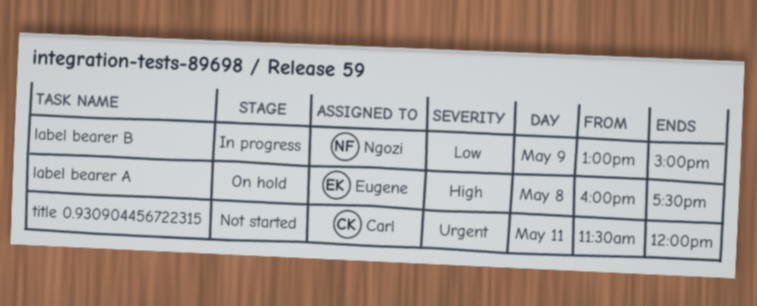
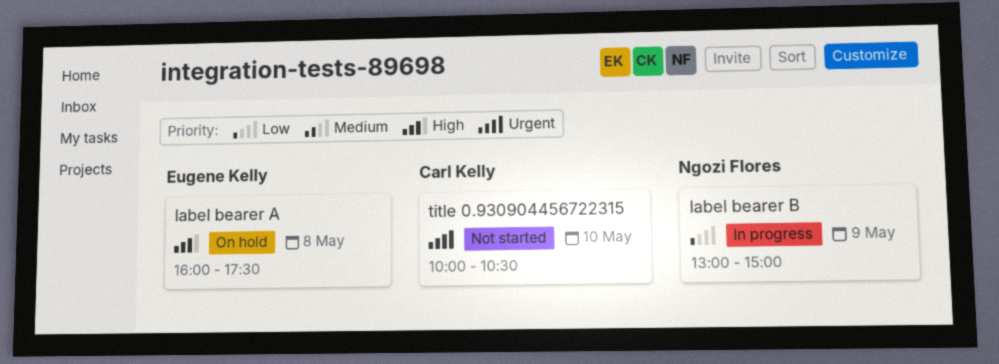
title 0.930904456722315, day: May 11 -> May 10
title 0.930904456722315, begins: 11:30 -> 10:00
title 0.930904456722315, ends: 12:00 -> 10:30

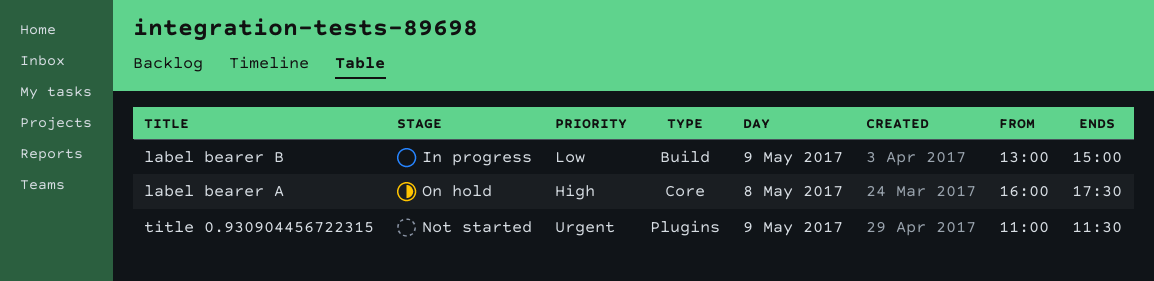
title 0.930904456722315, day: May 10 -> May 9
title 0.930904456722315, begins: 10:00 -> 11:00
title 0.930904456722315, ends: 10:30 -> 11:30

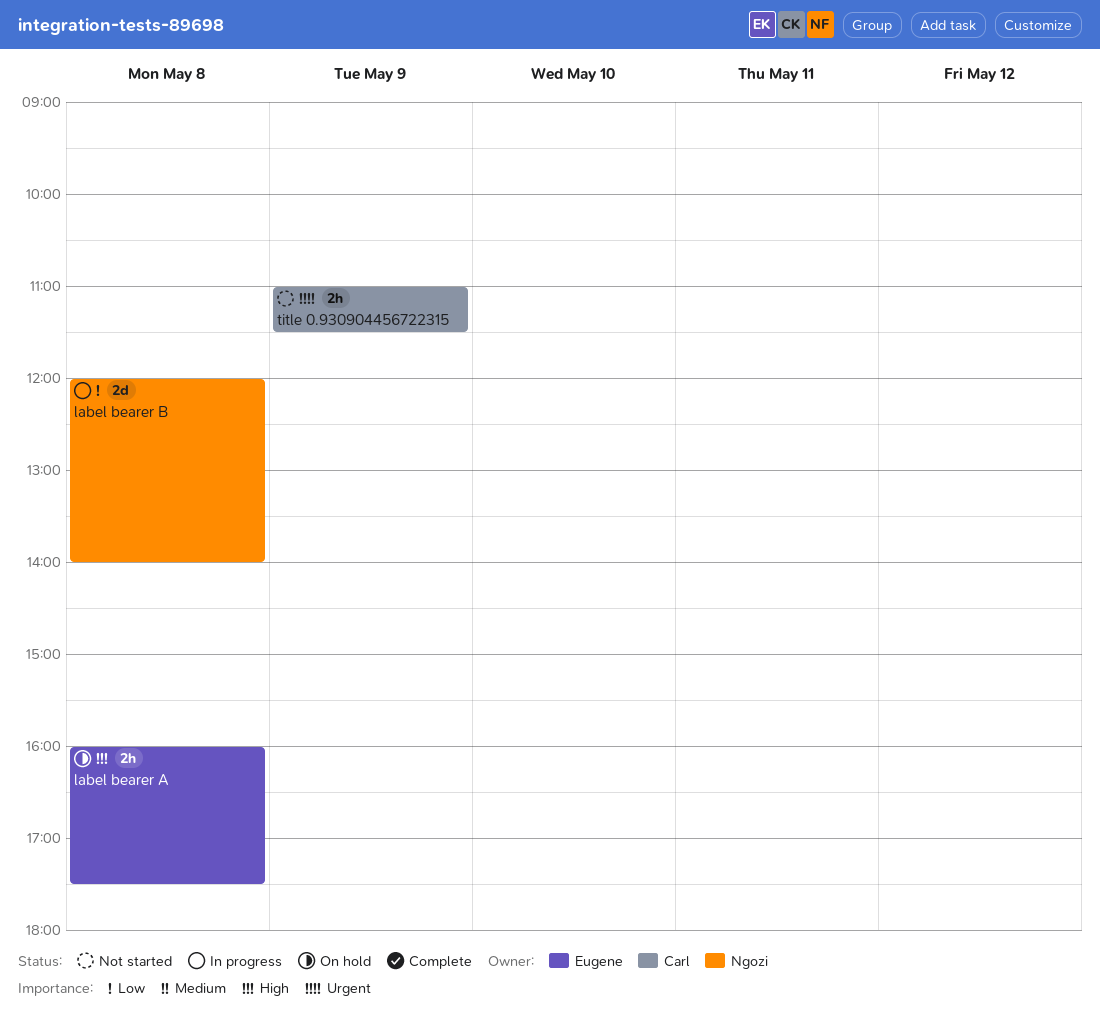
label bearer B, day: May 9 -> May 8
label bearer B, begins: 13:00 -> 12:00
label bearer B, ends: 15:00 -> 14:00

